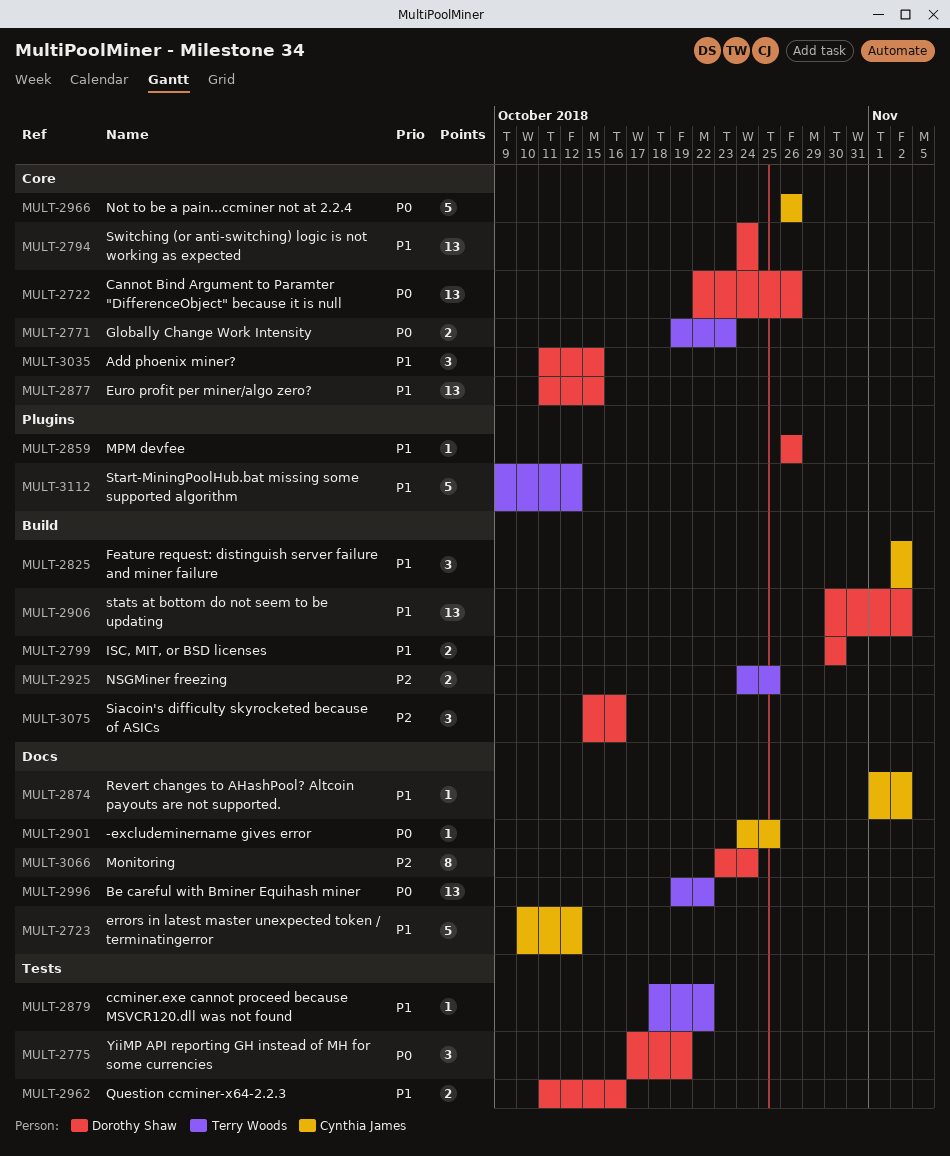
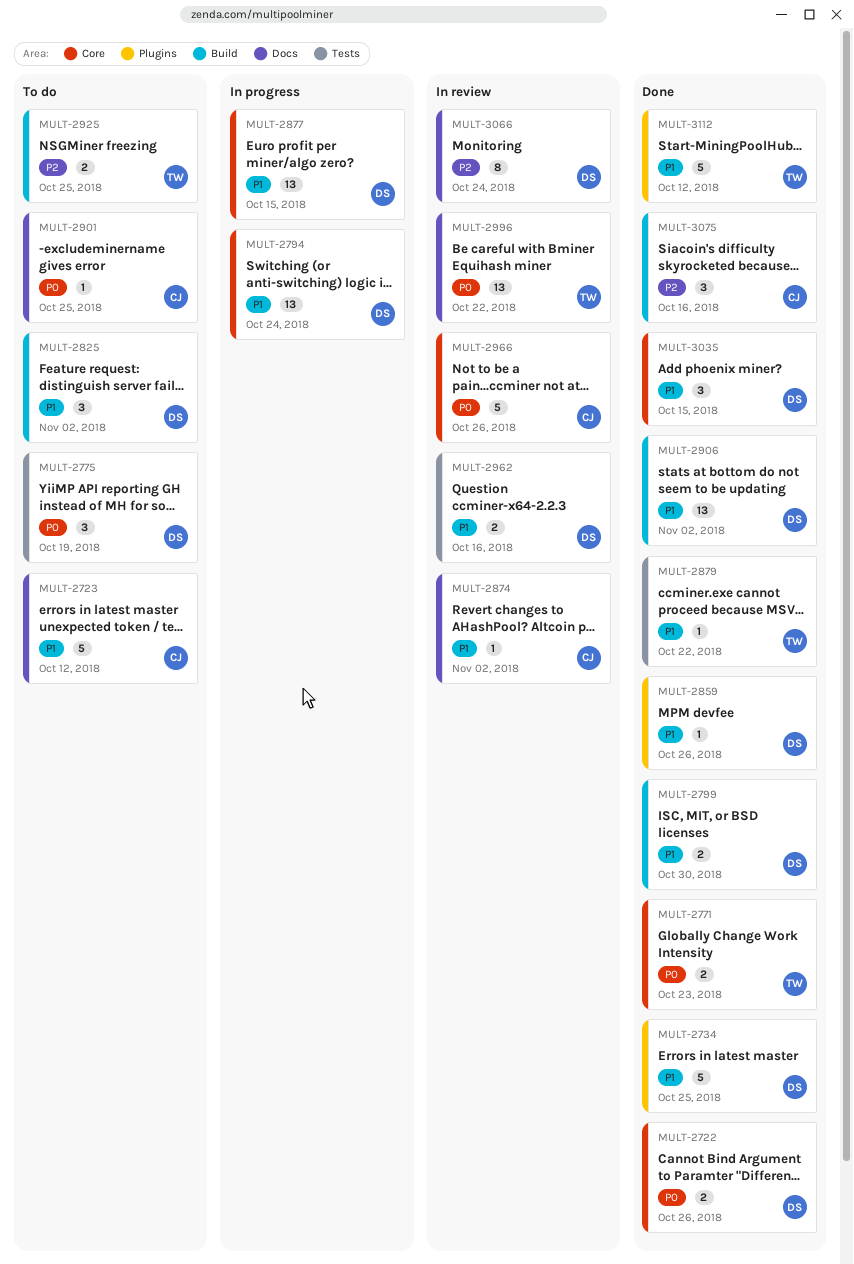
MULT-2722, estimate: 13 -> 2
MULT-2734: none -> present
MULT-2825, owner: Cynthia James -> Dorothy Shaw
MULT-3075, owner: Dorothy Shaw -> Cynthia James

